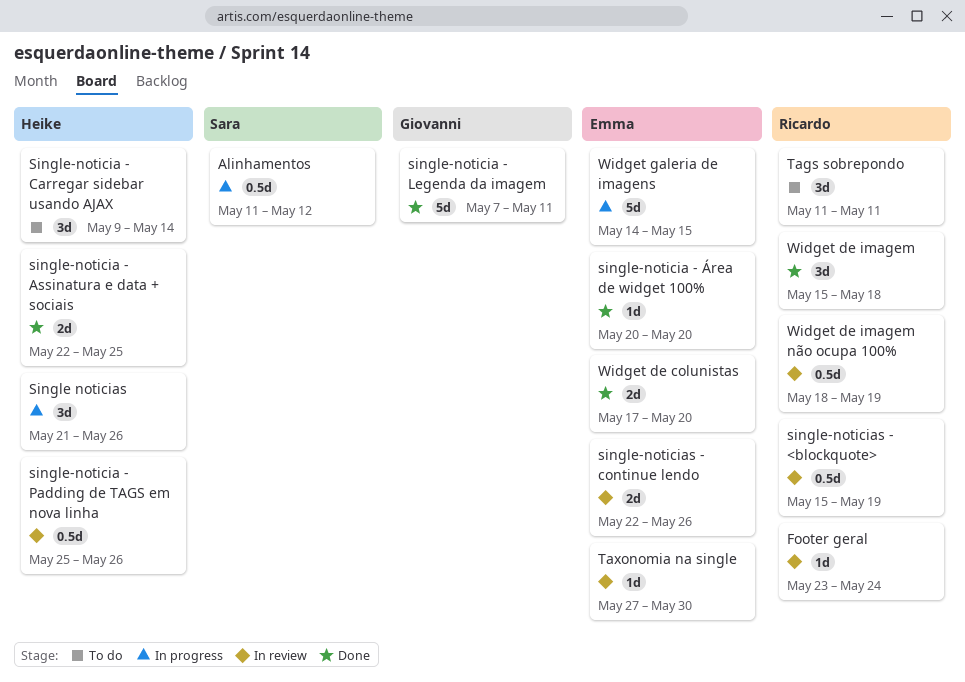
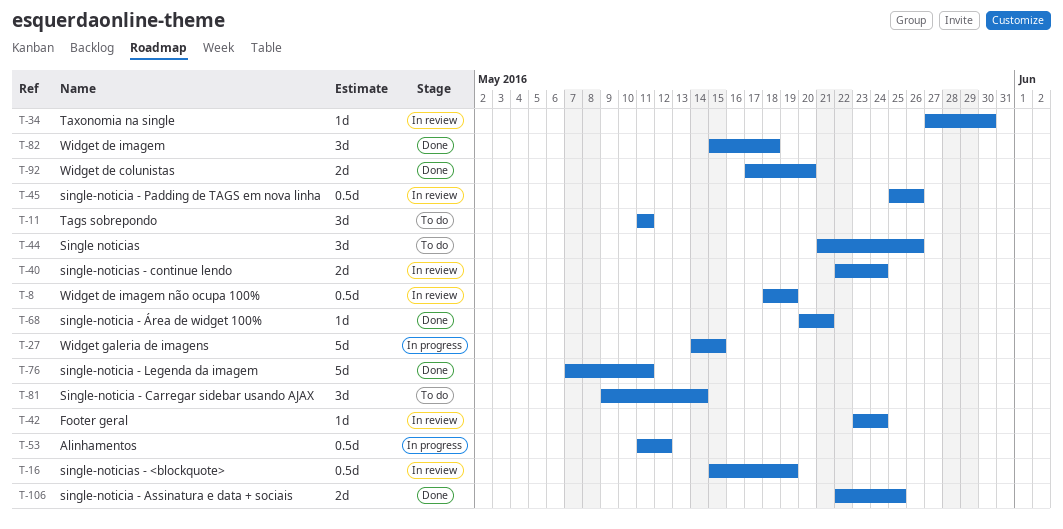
Single noticias, status: In progress -> To do
single-noticia - Área de widget 100%, due: May 20 -> May 21
single-noticias - continue lendo, due: May 26 -> May 24

